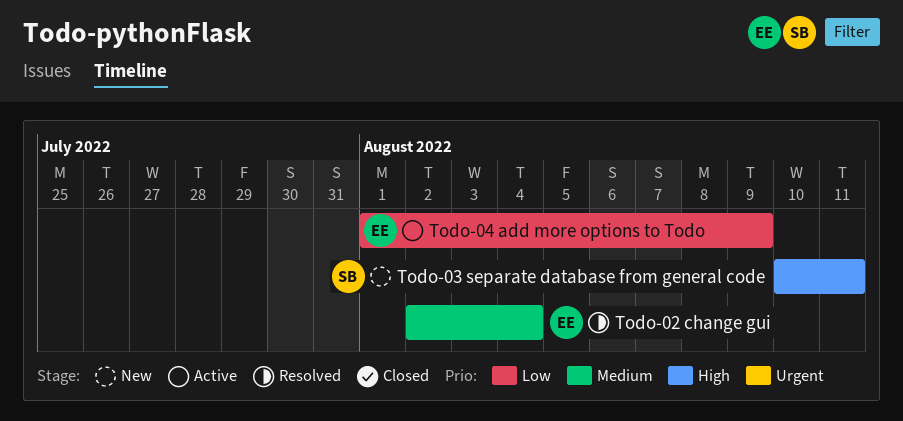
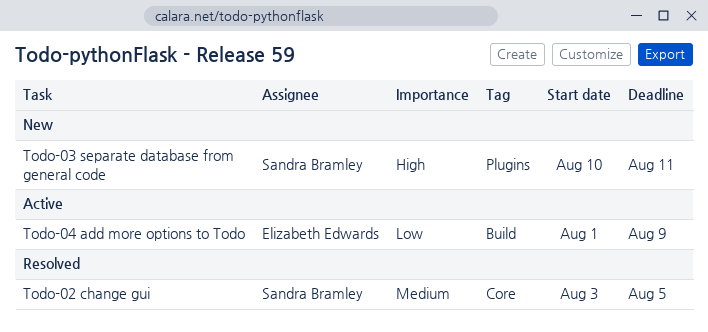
Todo-02 change gui, owner: Elizabeth Edwards -> Sandra Bramley
Todo-02 change gui, start: Aug 2 -> Aug 3
Todo-02 change gui, due: Aug 4 -> Aug 5

